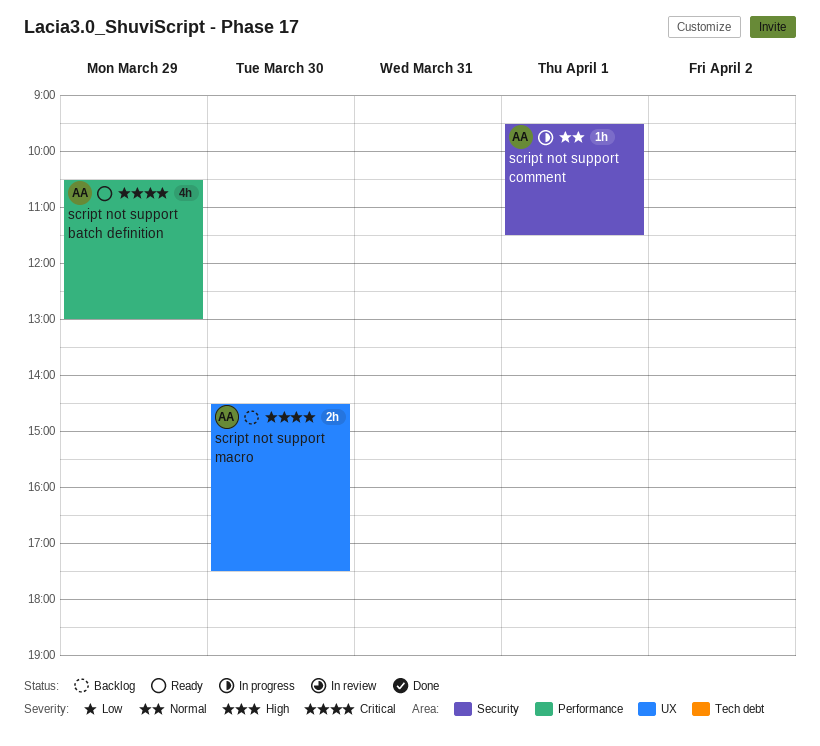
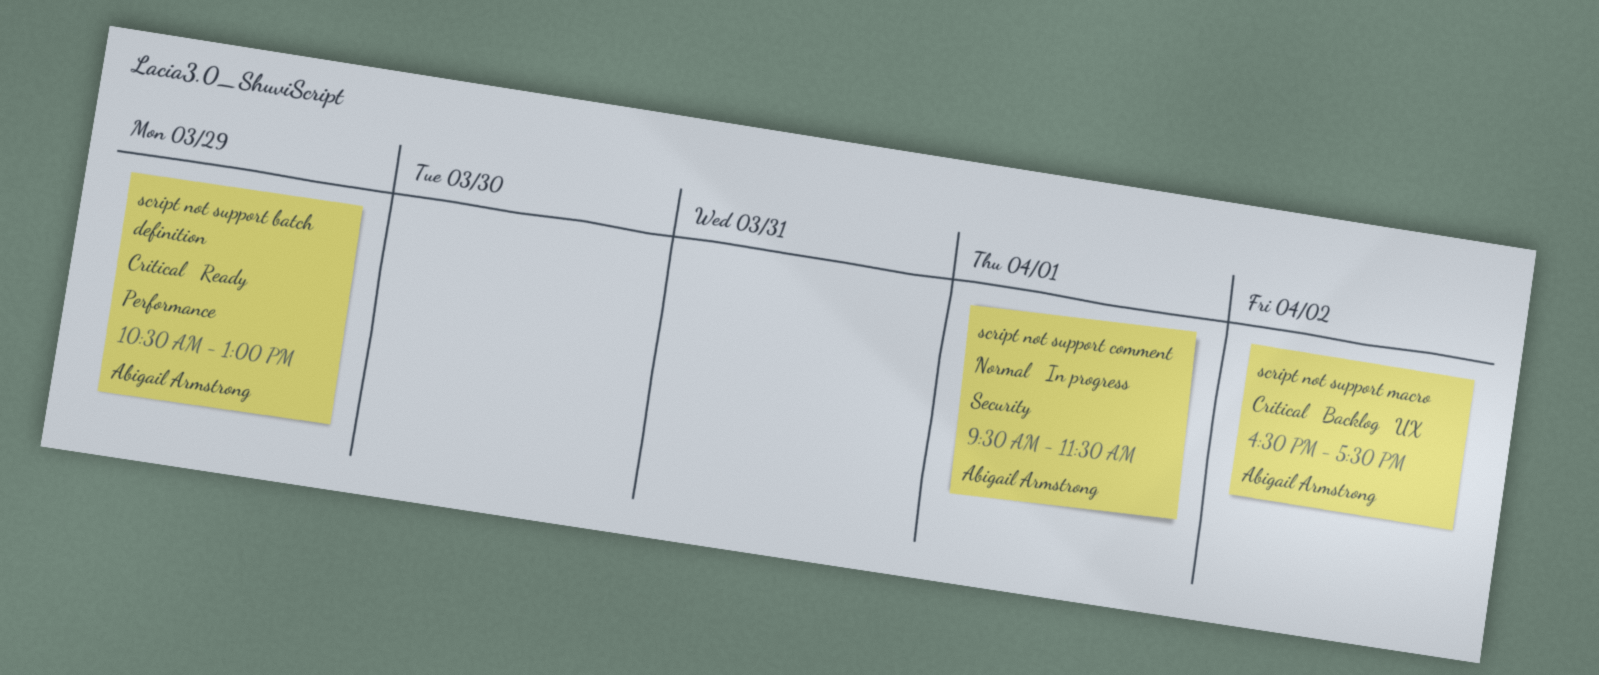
script not support macro, day: Mar 30 -> Apr 2
script not support macro, begins: 14:30 -> 16:30

